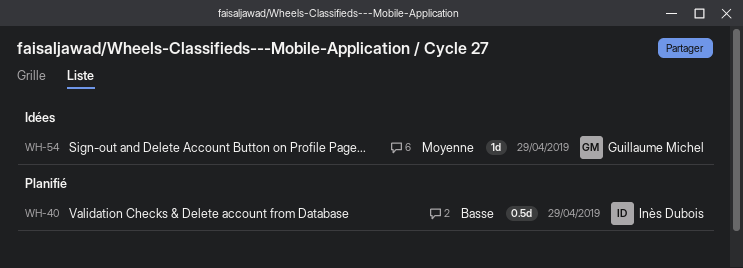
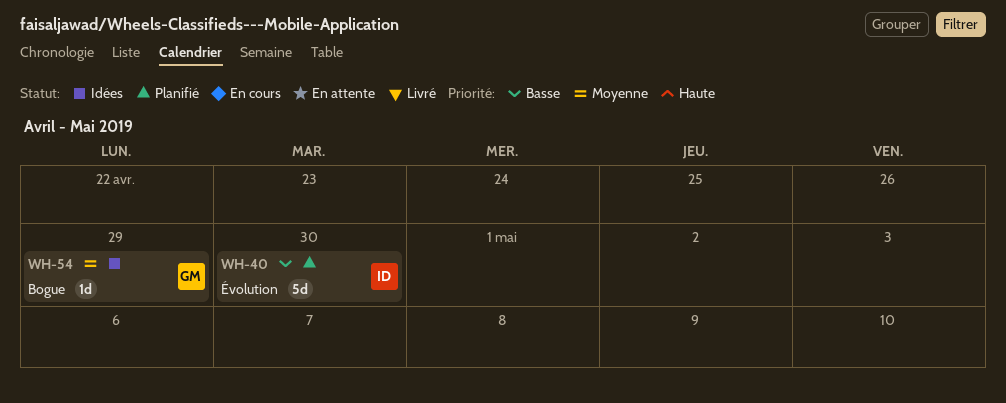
WH-40, estimate: 0.5d -> 5d
WH-40, due: Apr 29 -> Apr 30

